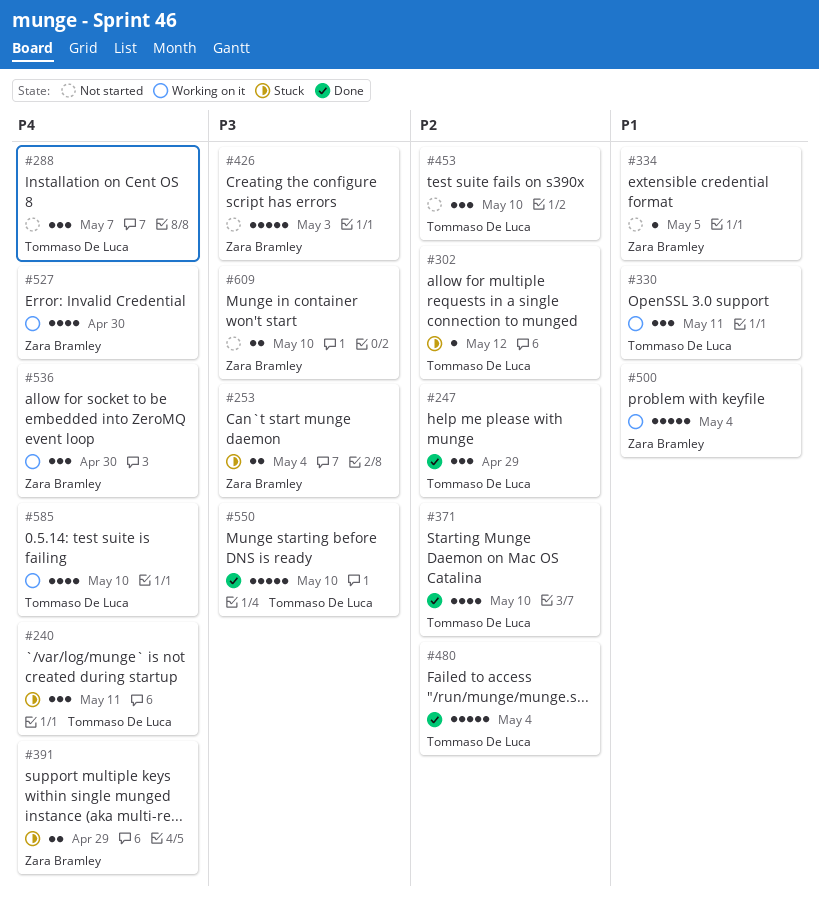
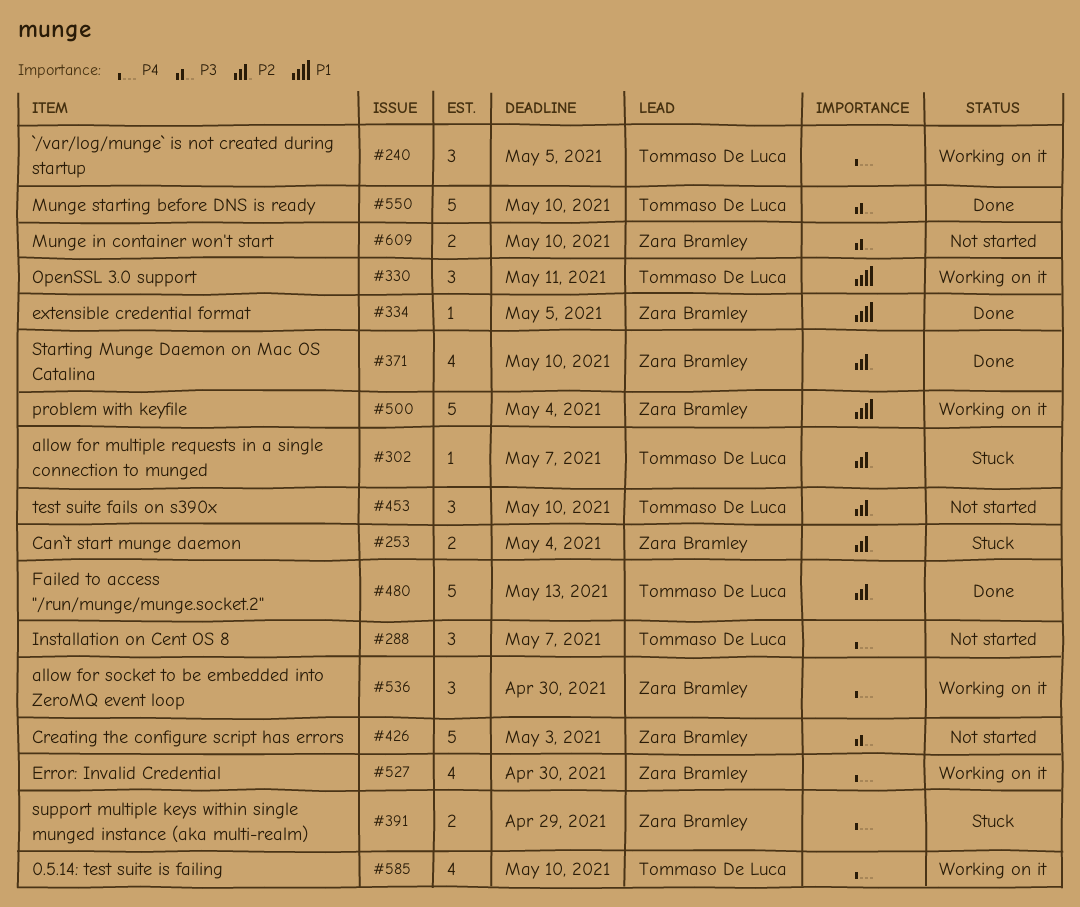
#240, status: Stuck -> Working on it
#240, due: May 11 -> May 5
#247: present -> none
#253, priority: P3 -> P2
#302, due: May 12 -> May 7
#334, status: Not started -> Done
#371, owner: Tommaso De Luca -> Zara Bramley
#480, due: May 4 -> May 13

